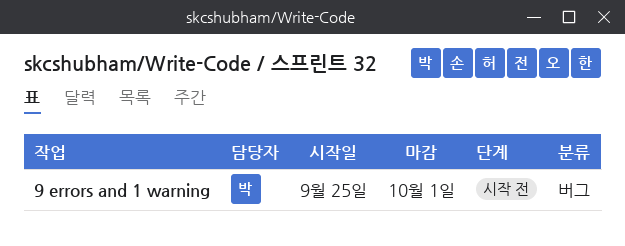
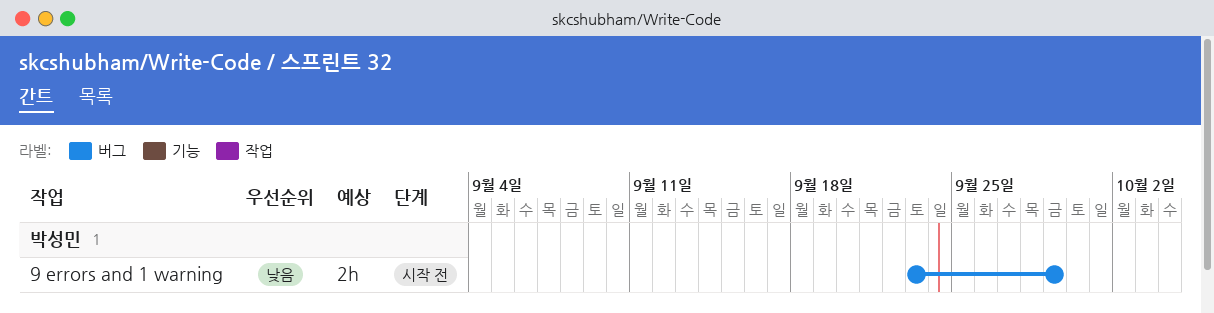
9 errors and 1 warning, start: Sep 25 -> Sep 23
9 errors and 1 warning, due: Oct 1 -> Sep 29

